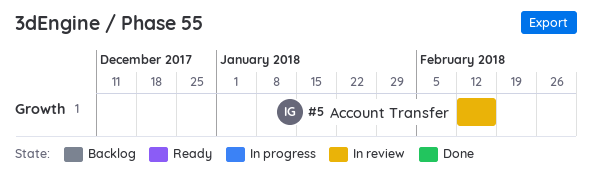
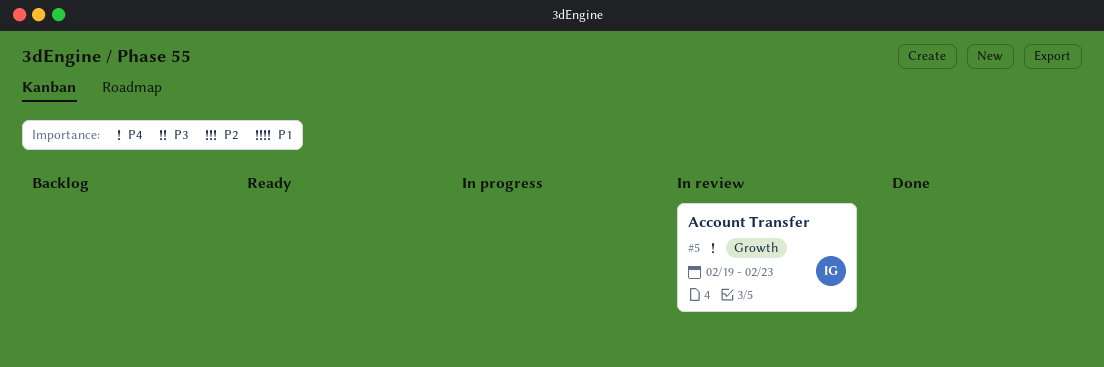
#5, start: Feb 12 -> Feb 19
#5, due: Feb 16 -> Feb 23

